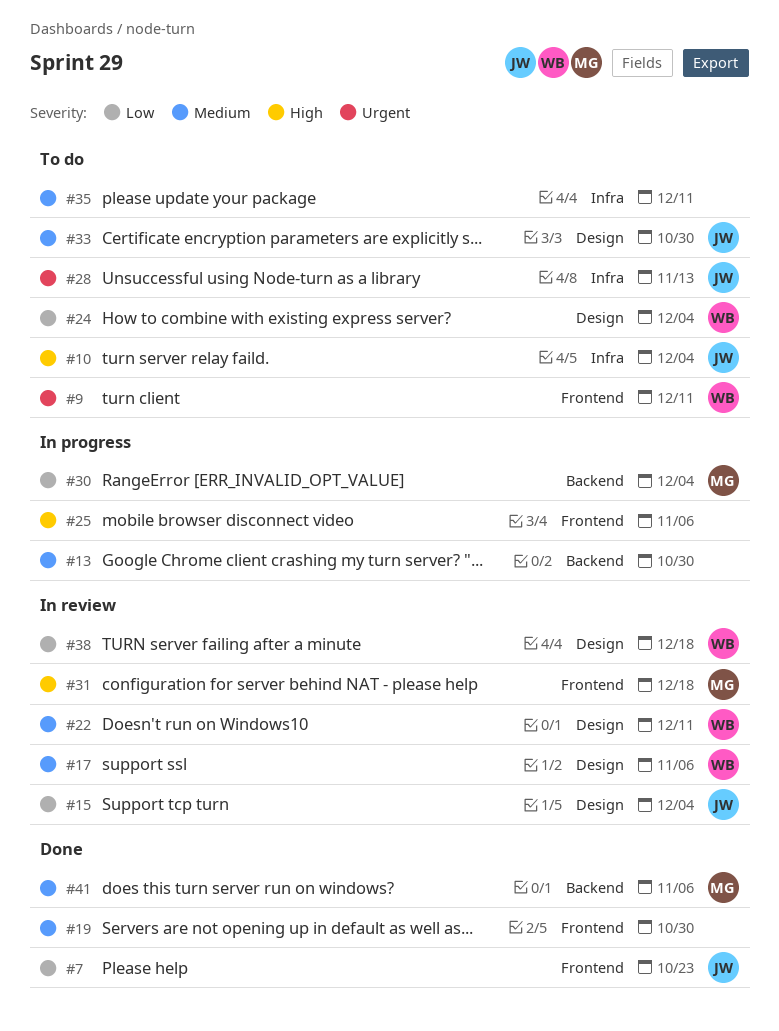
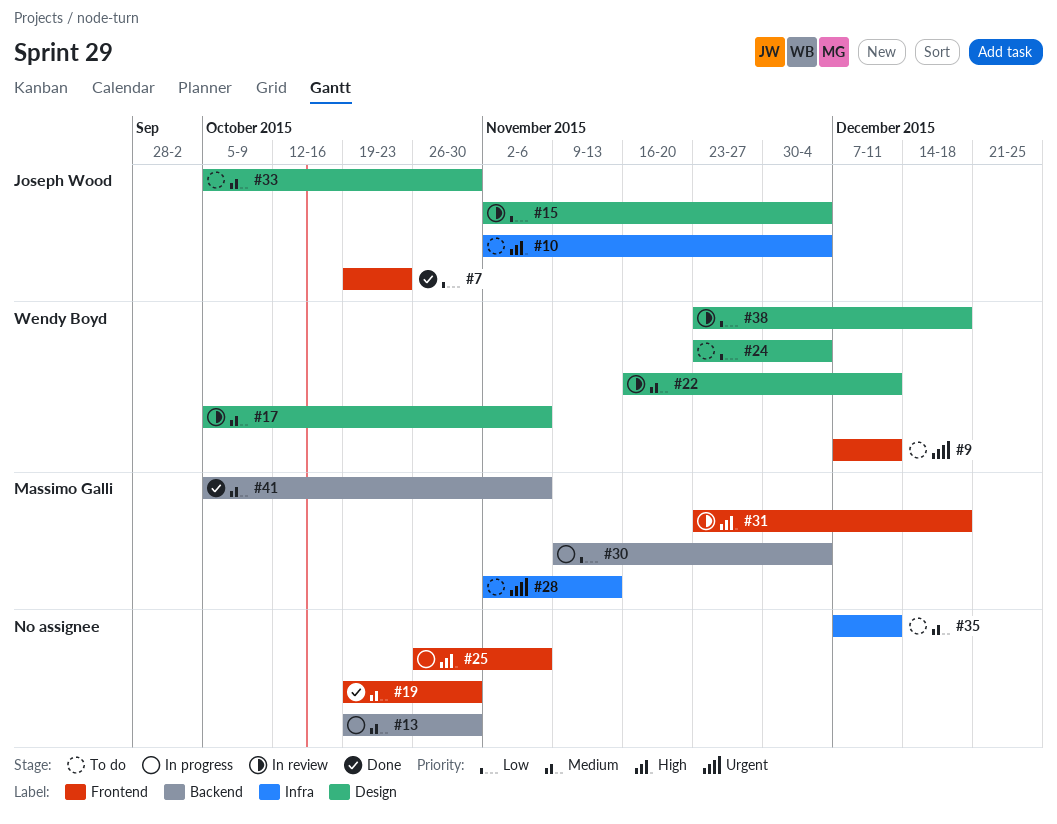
#28, owner: Joseph Wood -> Massimo Galli

